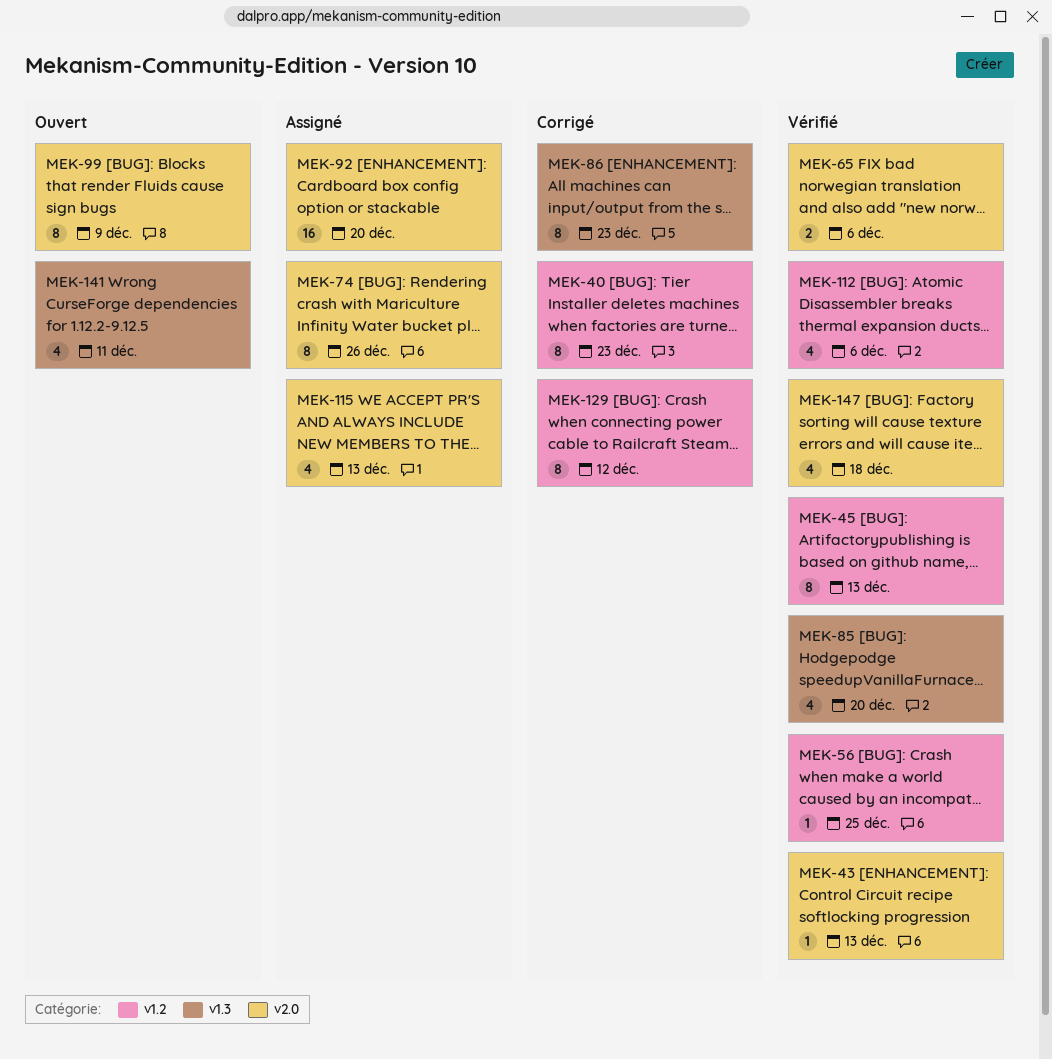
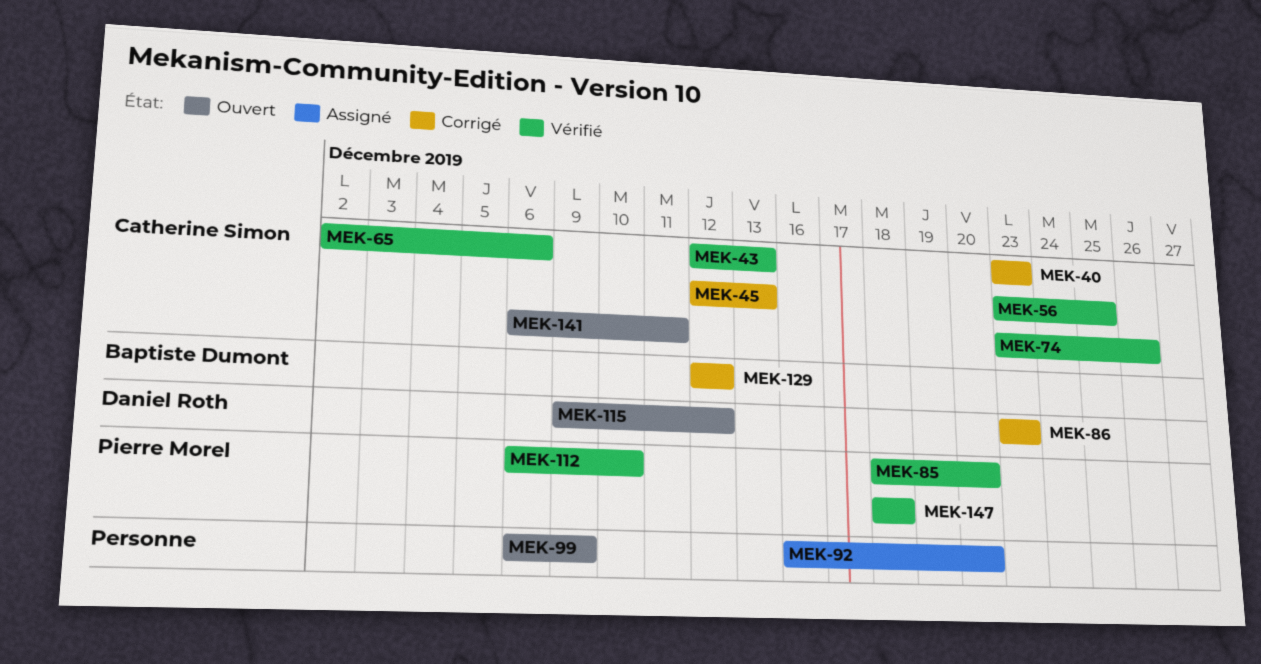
MEK-45, status: Vérifié -> Corrigé
MEK-74, status: Assigné -> Vérifié
MEK-112, due: Dec 6 -> Dec 10
MEK-115, status: Assigné -> Ouvert
MEK-115, due: Dec 13 -> Dec 12

